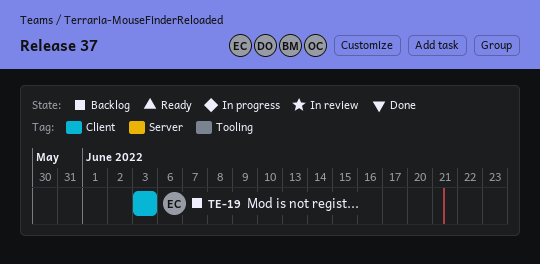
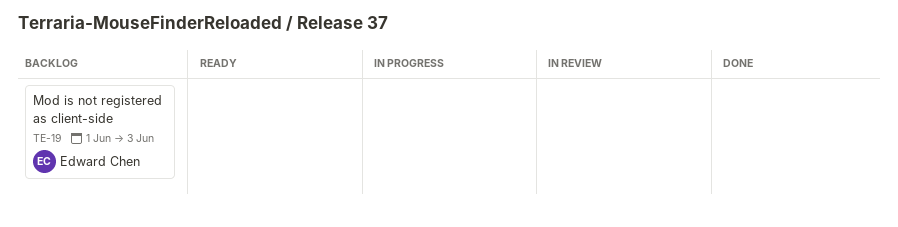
TE-19, start: Jun 3 -> Jun 1

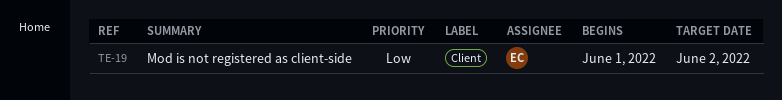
TE-19, due: Jun 3 -> Jun 2

